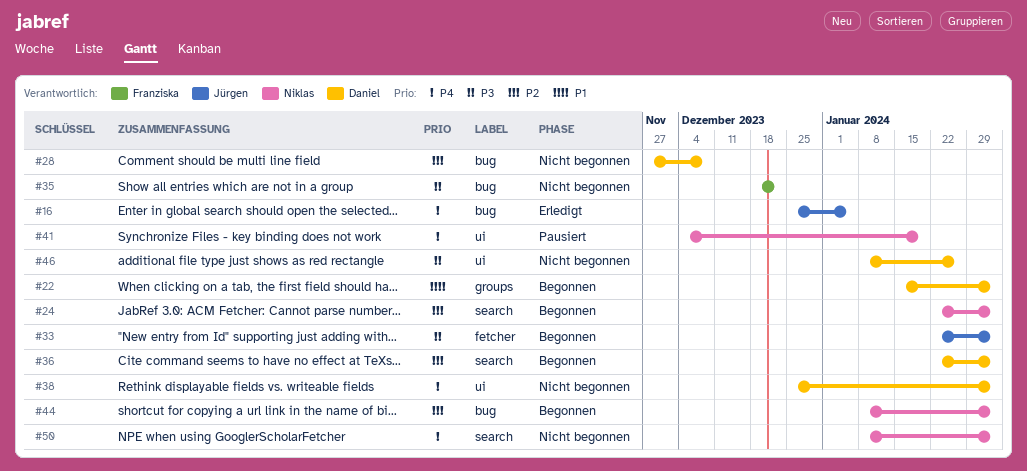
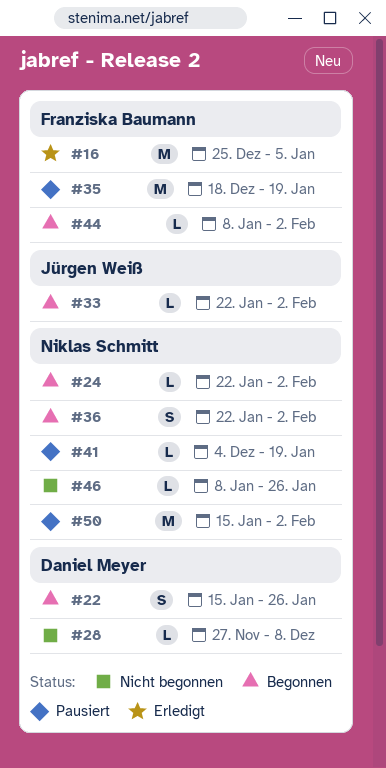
#16, owner: Jürgen Weiß -> Franziska Baumann
#22, due: Feb 2 -> Jan 26
#35, status: Nicht begonnen -> Pausiert
#35, due: Dec 22 -> Jan 19
#36, owner: Daniel Meyer -> Niklas Schmitt
#38: present -> none
#44, owner: Niklas Schmitt -> Franziska Baumann
#46, owner: Daniel Meyer -> Niklas Schmitt
#50, status: Nicht begonnen -> Pausiert
#50, start: Jan 8 -> Jan 15

